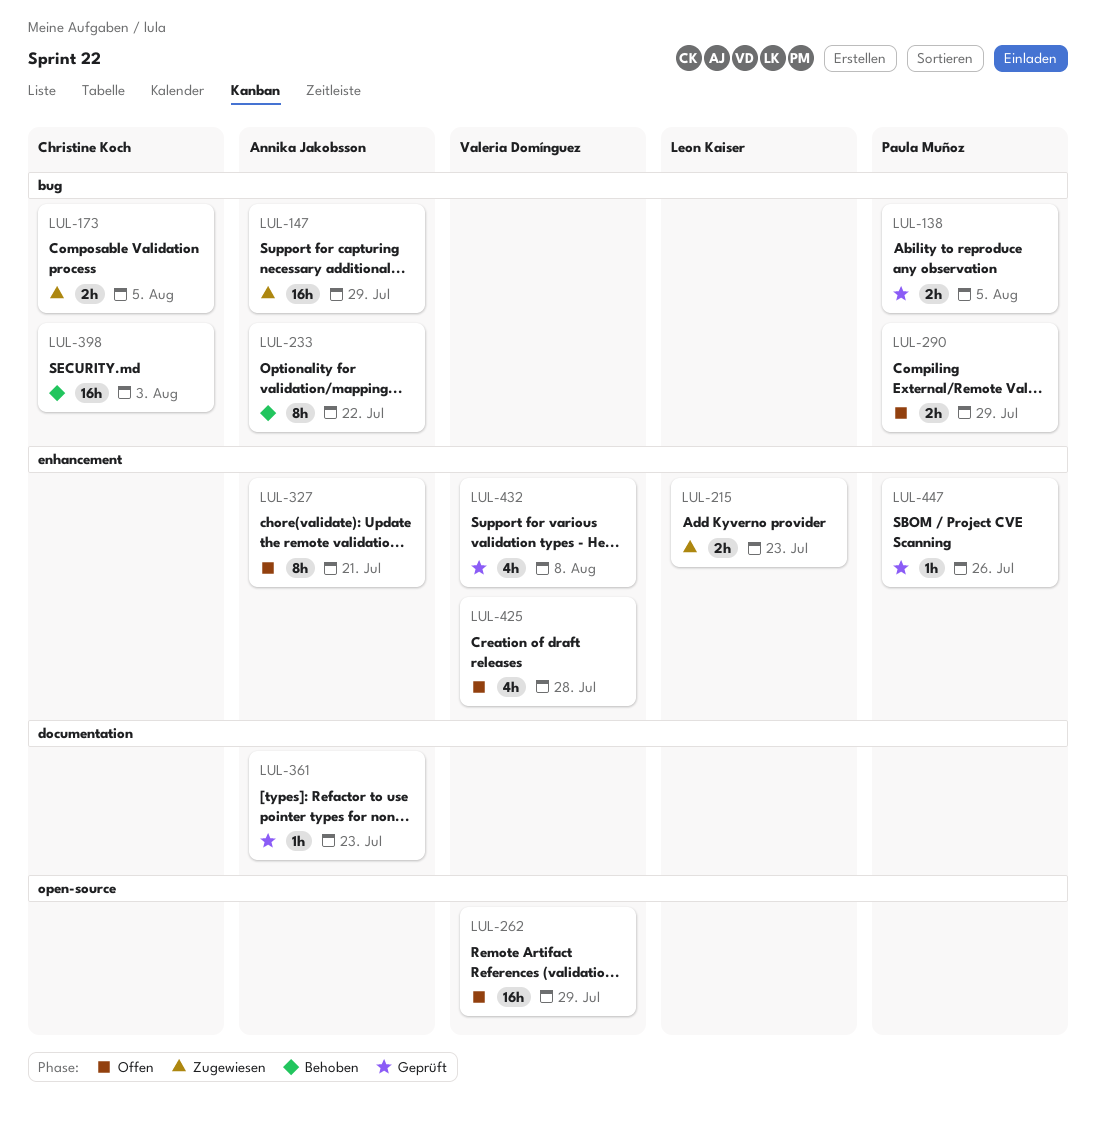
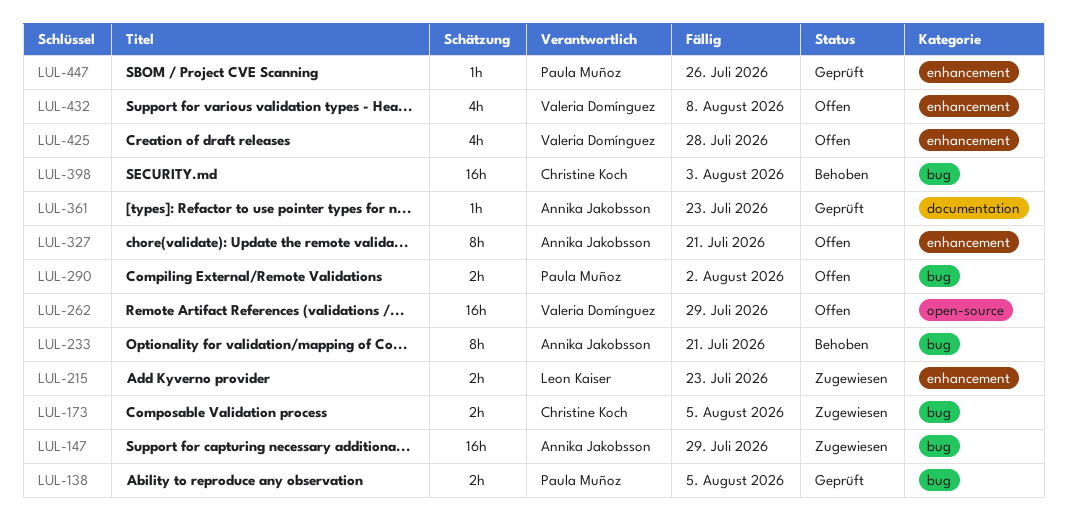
LUL-233, due: Jul 22 -> Jul 21
LUL-290, due: Jul 29 -> Aug 2
LUL-432, status: Geprüft -> Offen

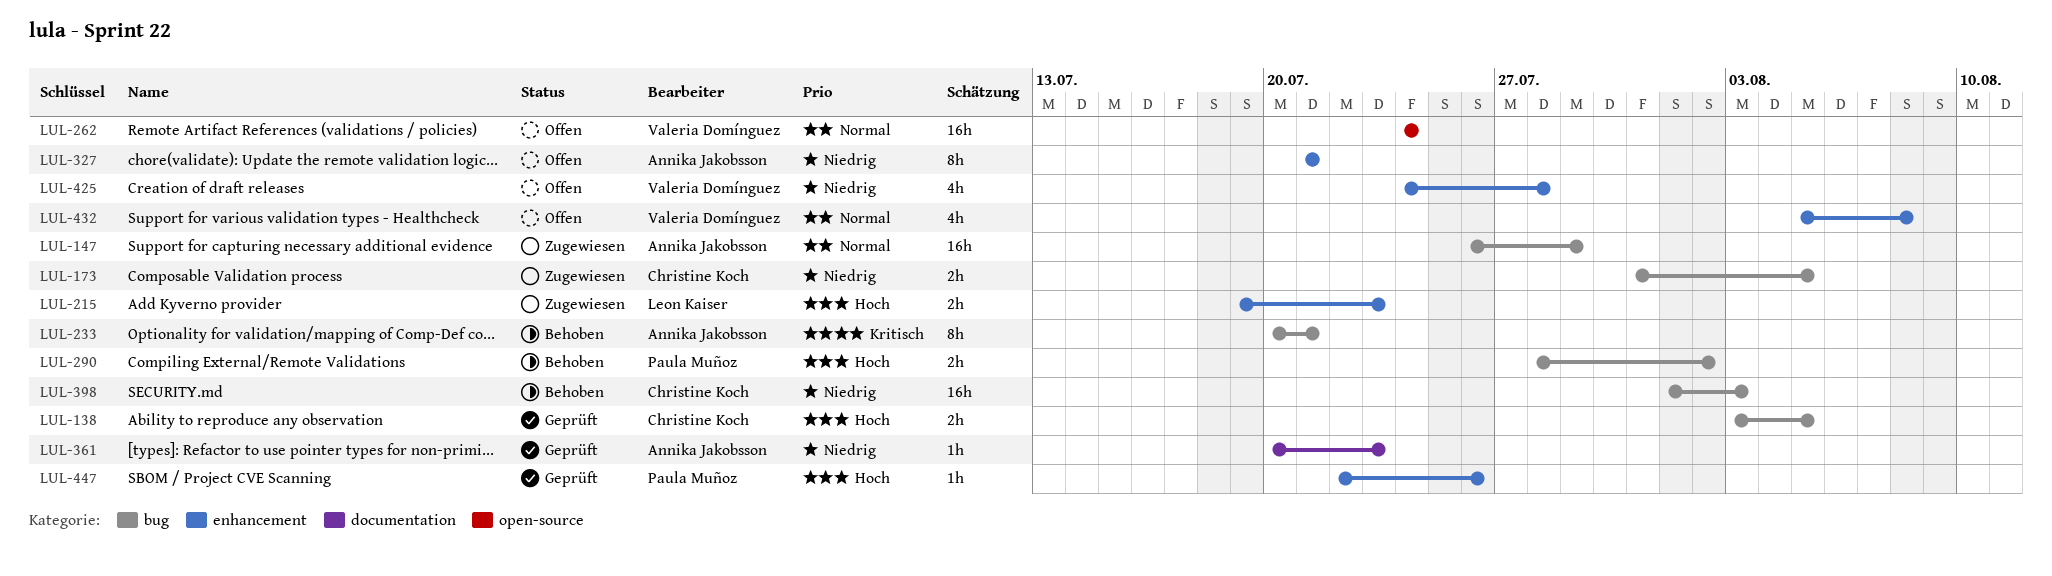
LUL-138, owner: Paula Muñoz -> Christine Koch
LUL-262, due: Jul 29 -> Jul 24
LUL-290, status: Offen -> Behoben

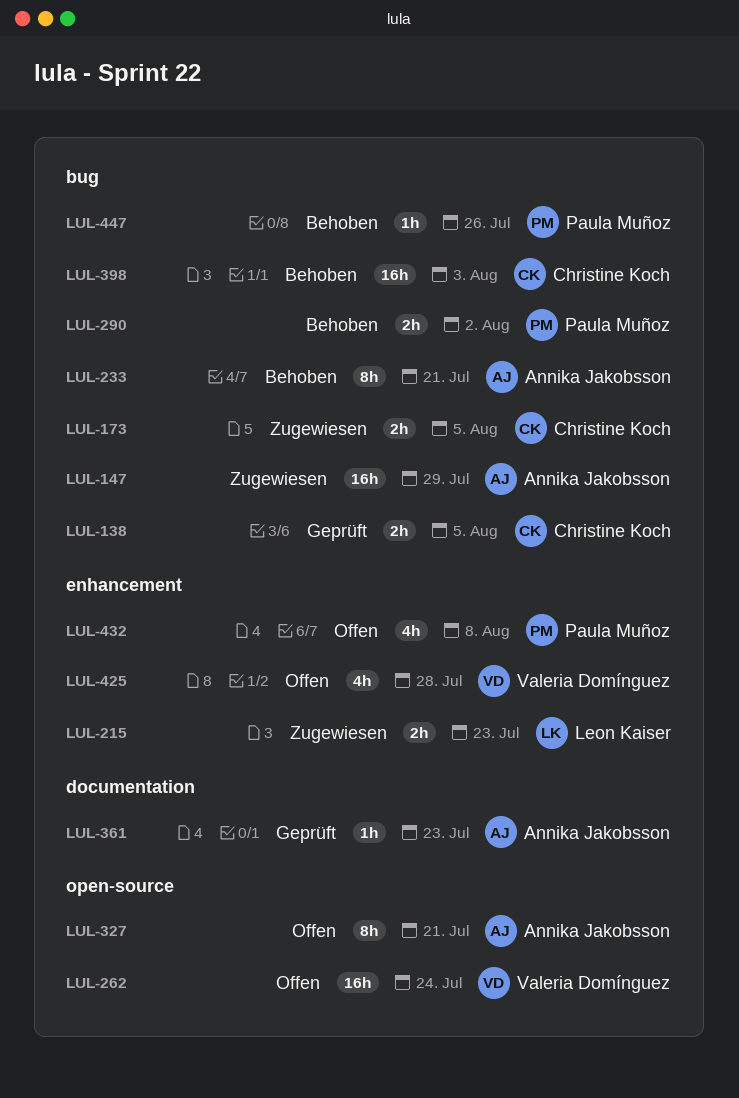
LUL-327, label: enhancement -> open-source
LUL-432, owner: Valeria Domínguez -> Paula Muñoz
LUL-447, status: Geprüft -> Behoben
LUL-447, label: enhancement -> bug

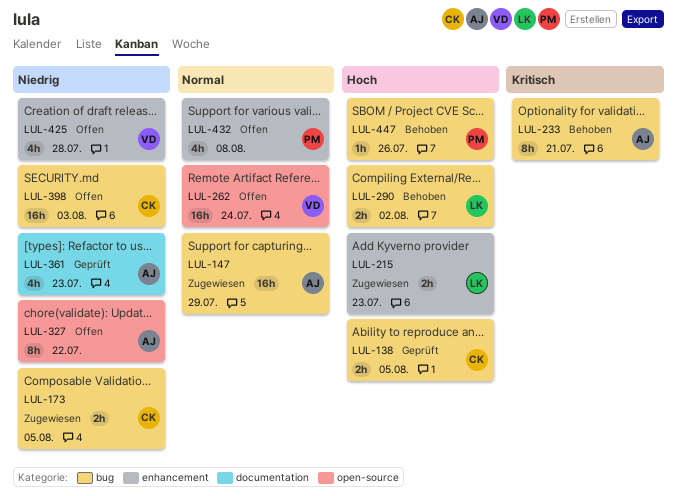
LUL-290, owner: Paula Muñoz -> Leon Kaiser
LUL-327, due: Jul 21 -> Jul 22
LUL-361, estimate: 1h -> 4h
LUL-398, status: Behoben -> Offen

